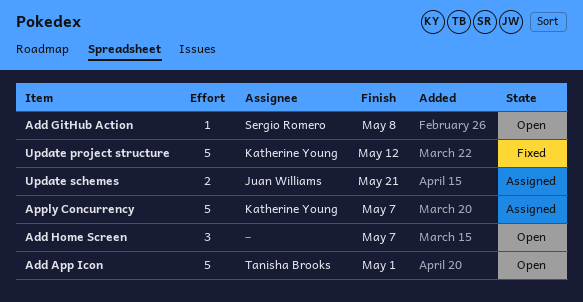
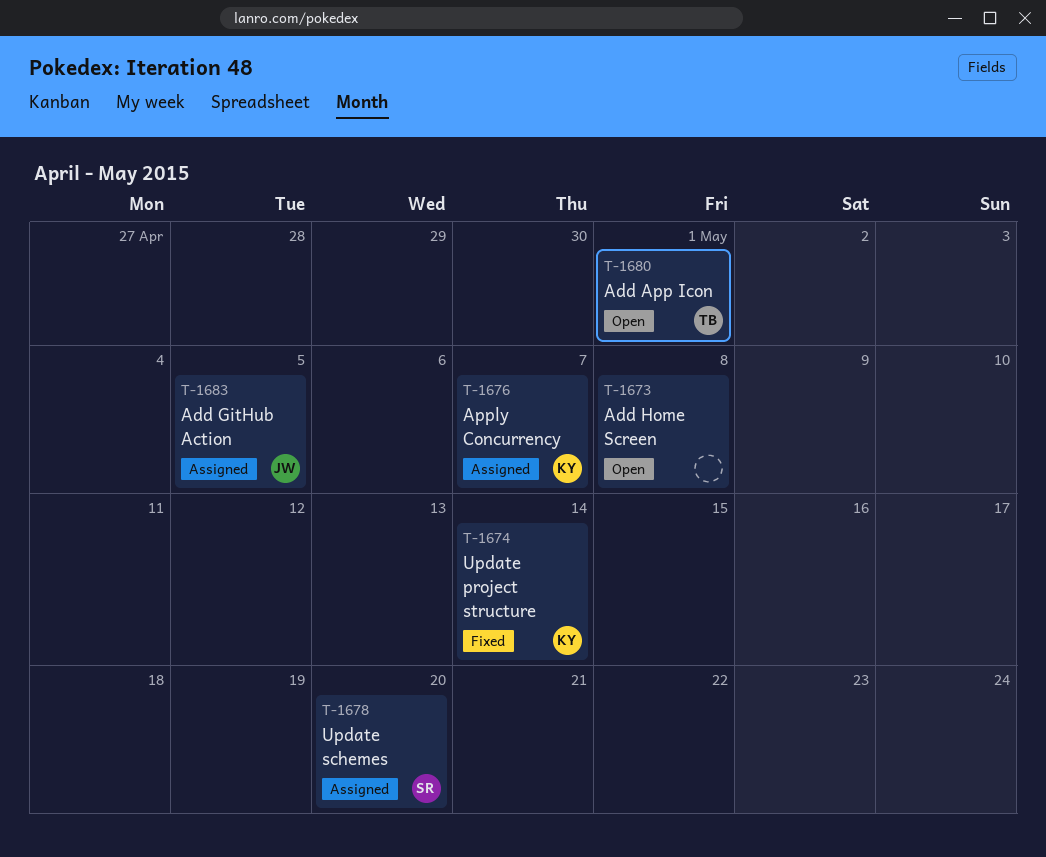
Add GitHub Action, status: Open -> Assigned
Add GitHub Action, owner: Sergio Romero -> Juan Williams
Add GitHub Action, due: May 8 -> May 5
Add Home Screen, due: May 7 -> May 8
Update project structure, due: May 12 -> May 14
Update schemes, owner: Juan Williams -> Sergio Romero
Update schemes, due: May 21 -> May 20

